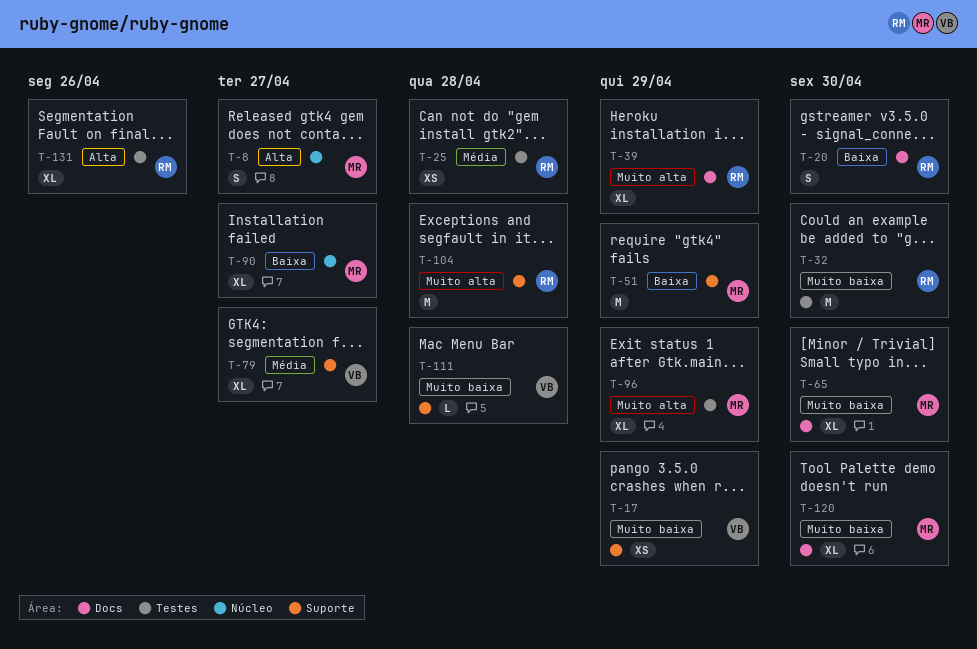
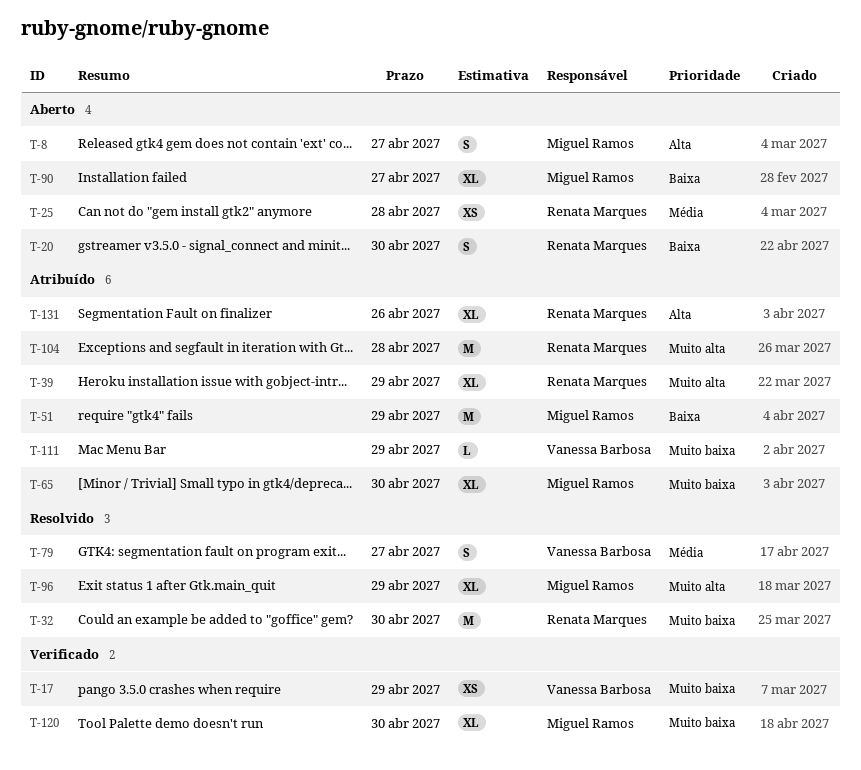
T-79, estimate: XL -> S
T-111, due: Apr 28 -> Apr 29

